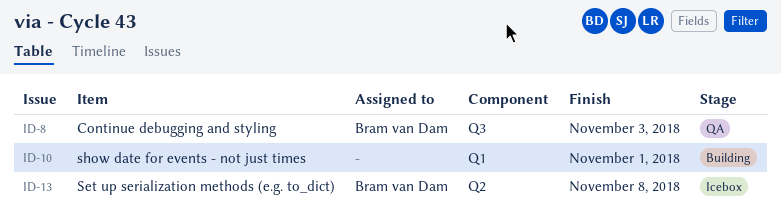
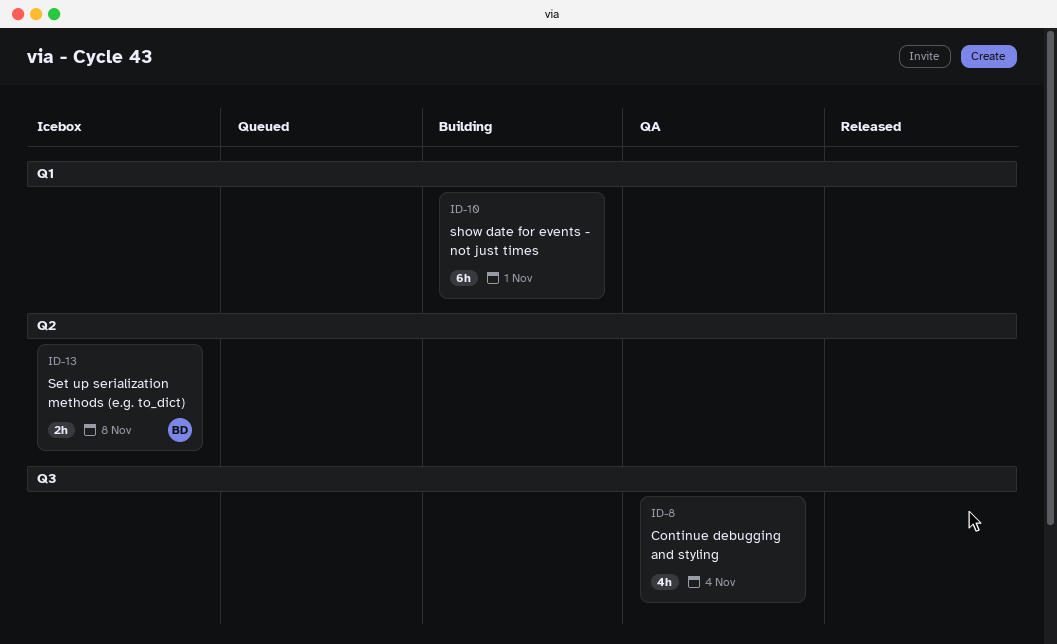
ID-8, owner: Bram van Dam -> none
ID-8, due: Nov 3 -> Nov 4

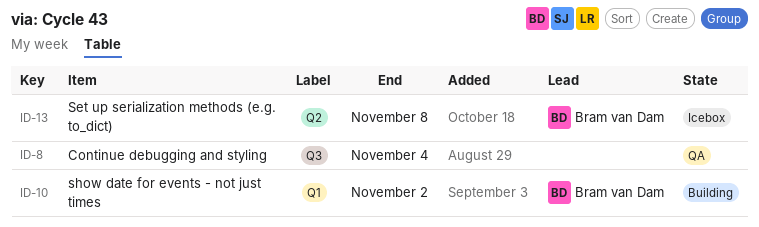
ID-10, owner: none -> Bram van Dam
ID-10, due: Nov 1 -> Nov 2

